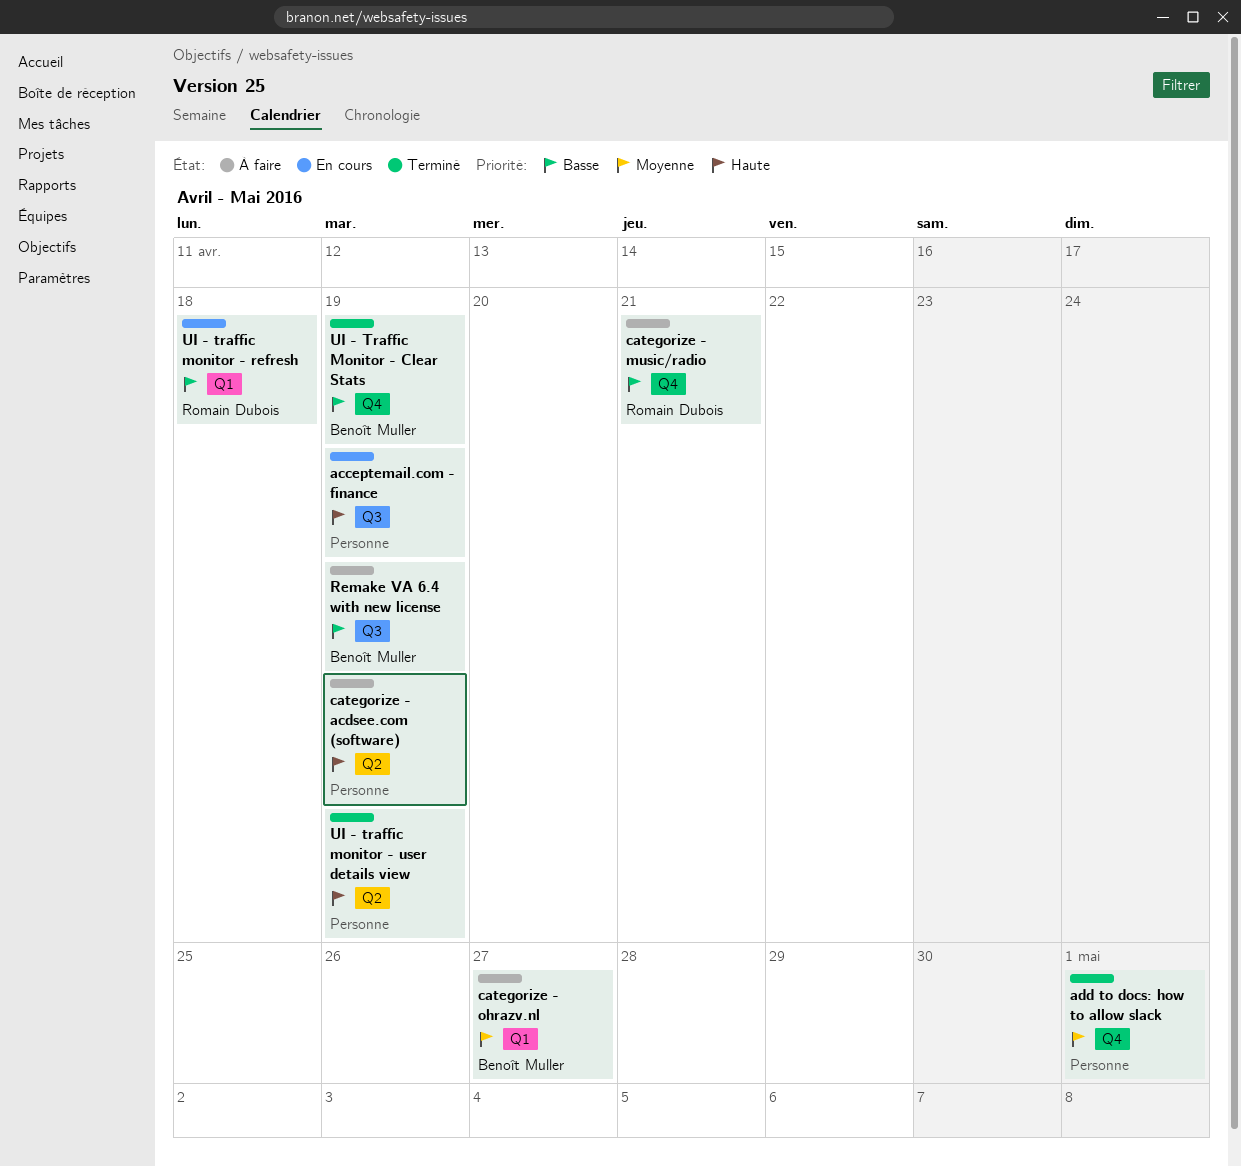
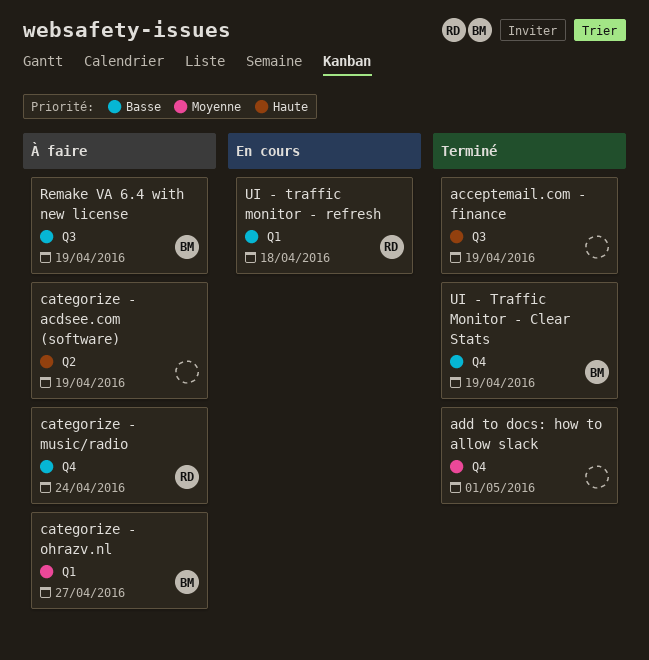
acceptemail.com - finance, status: En cours -> Terminé
categorize - music/radio, due: Apr 21 -> Apr 24
UI - traffic monitor - user details view: present -> none

